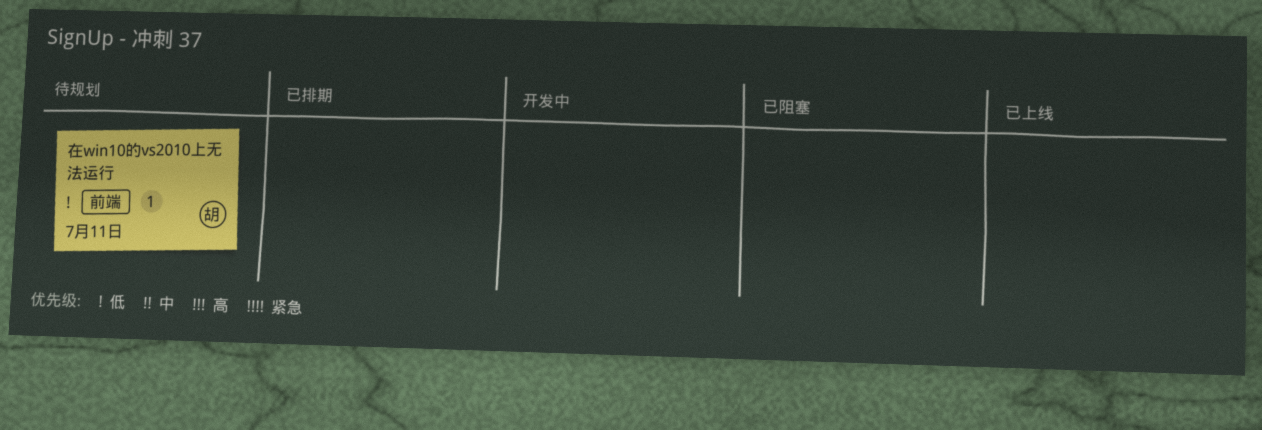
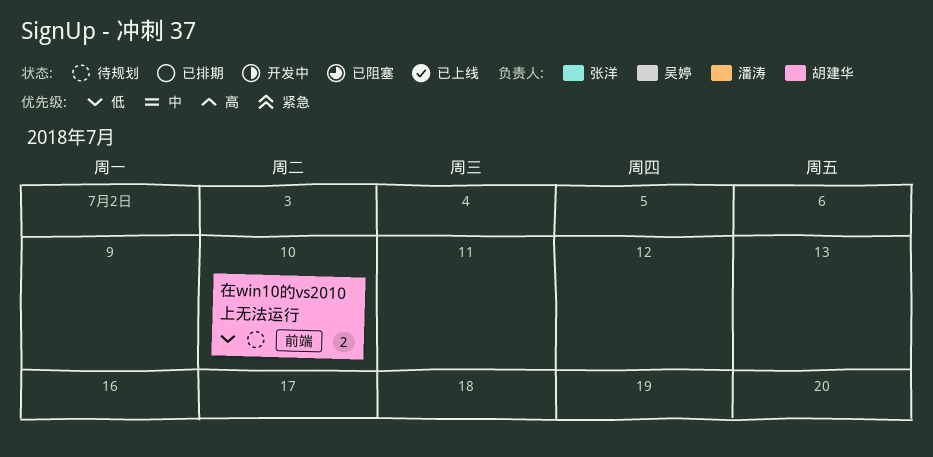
在win10的vs2010上无法运行, estimate: 1 -> 2
在win10的vs2010上无法运行, due: Jul 11 -> Jul 10

